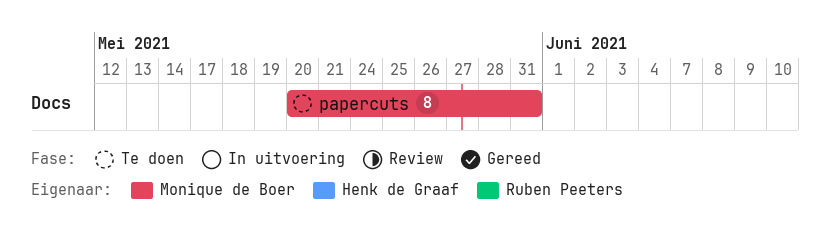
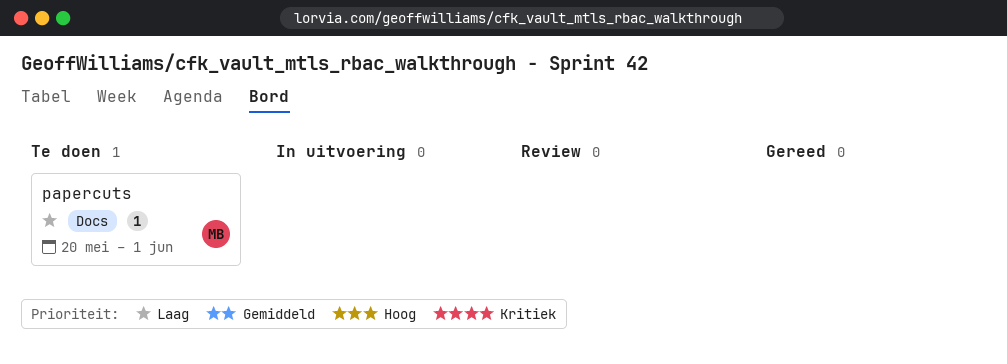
papercuts, estimate: 8 -> 1
papercuts, due: May 31 -> Jun 1

